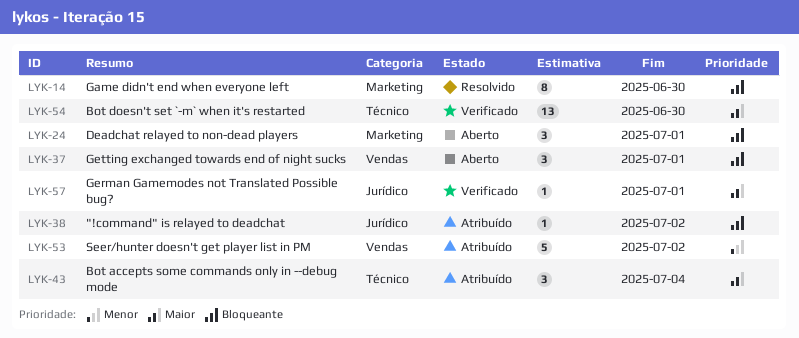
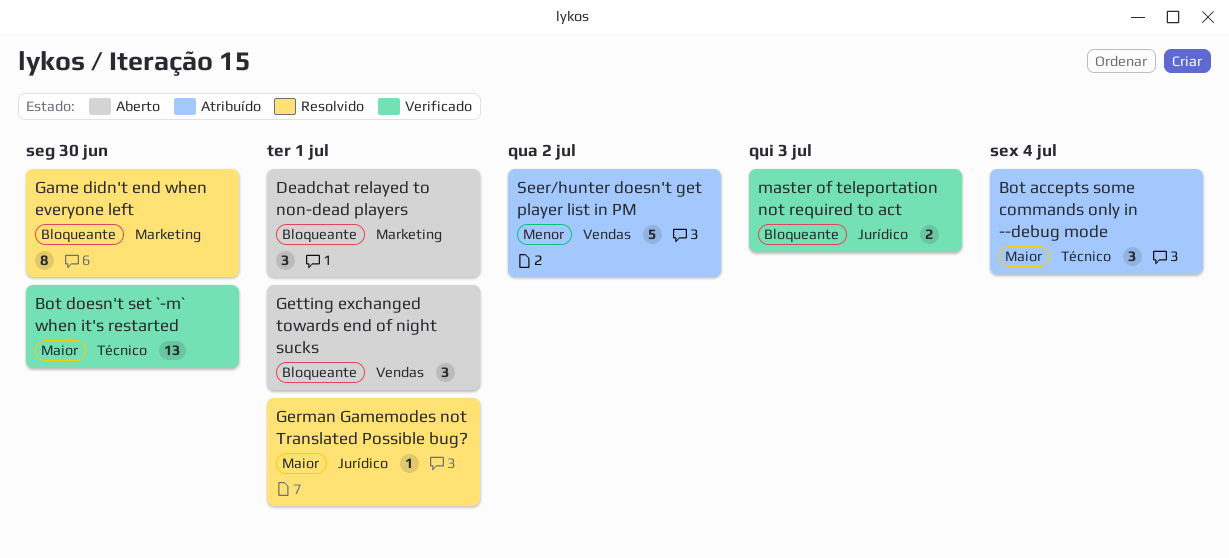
"!command" is relayed to deadchat: present -> none
German Gamemodes not Translated Possible bug?, status: Verificado -> Resolvido
master of teleportation not required to act: none -> present

